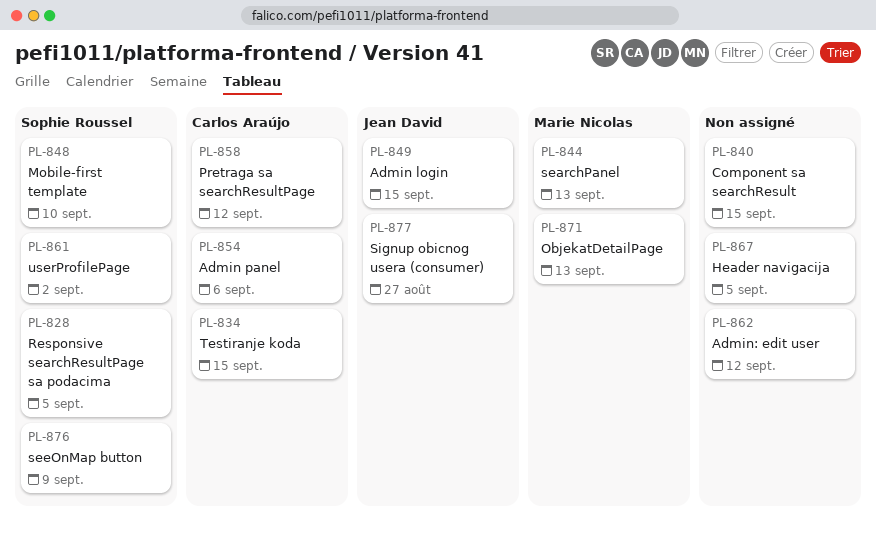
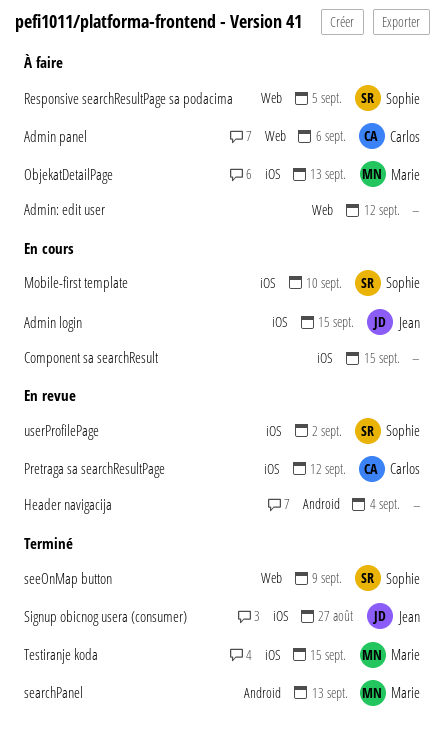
Header navigacija, due: Sep 5 -> Sep 4
Testiranje koda, owner: Carlos Araújo -> Marie Nicolas

